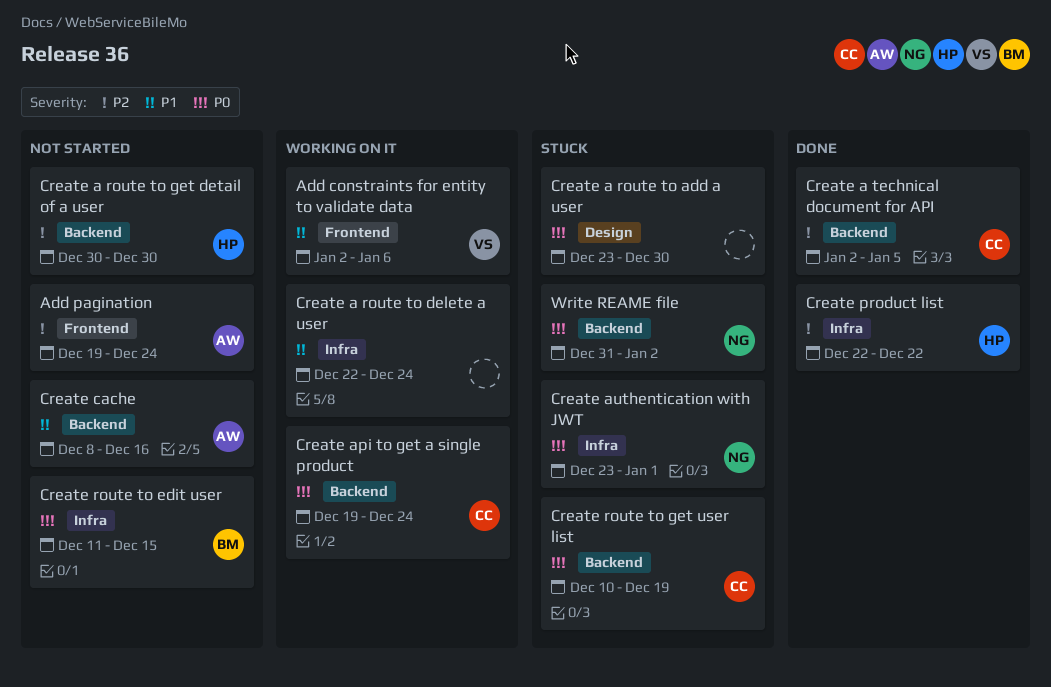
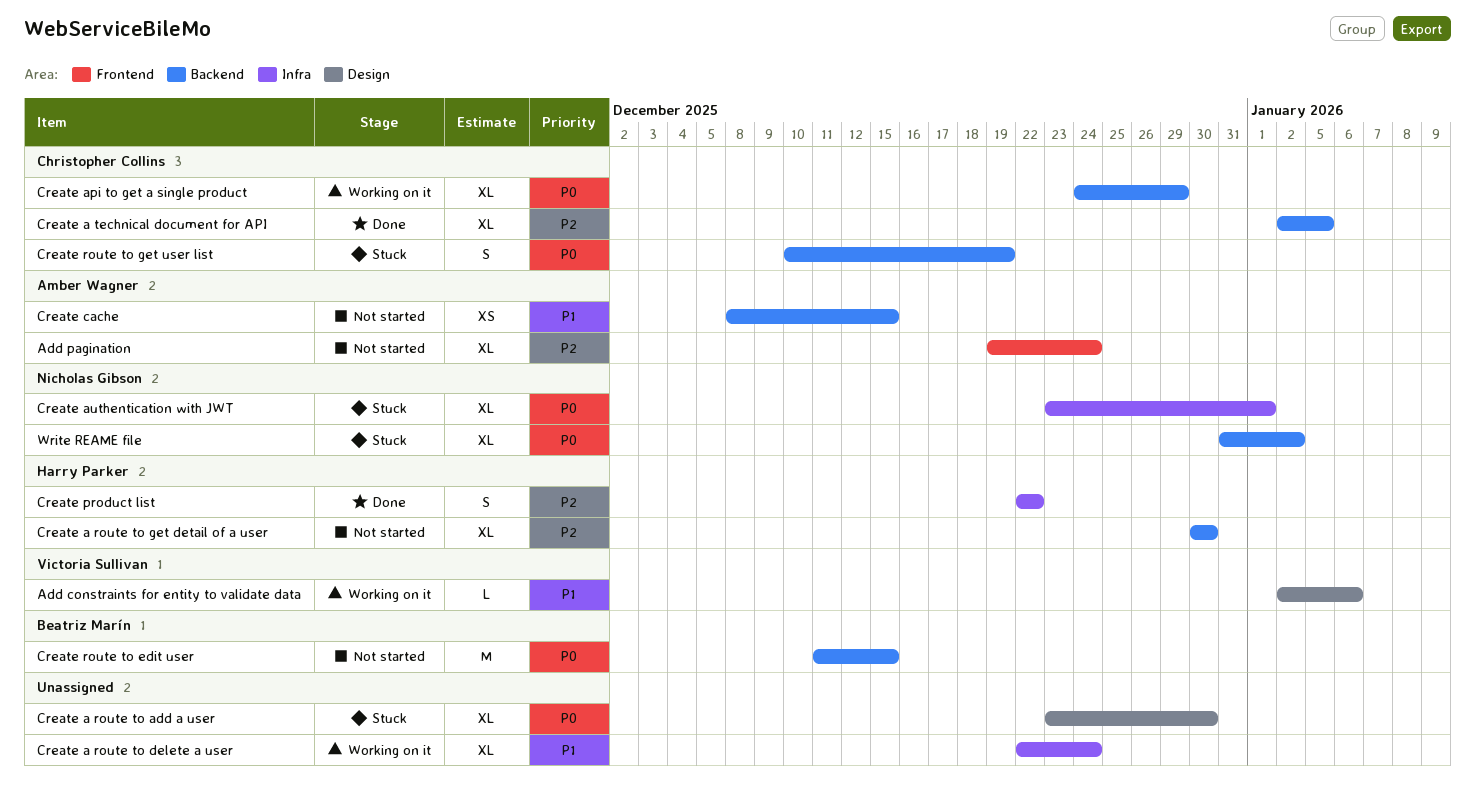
Add constraints for entity to validate data, label: Frontend -> Design
Create api to get a single product, start: Dec 19 -> Dec 24
Create api to get a single product, due: Dec 24 -> Dec 29
Create cache, due: Dec 16 -> Dec 15
Create route to edit user, label: Infra -> Backend

